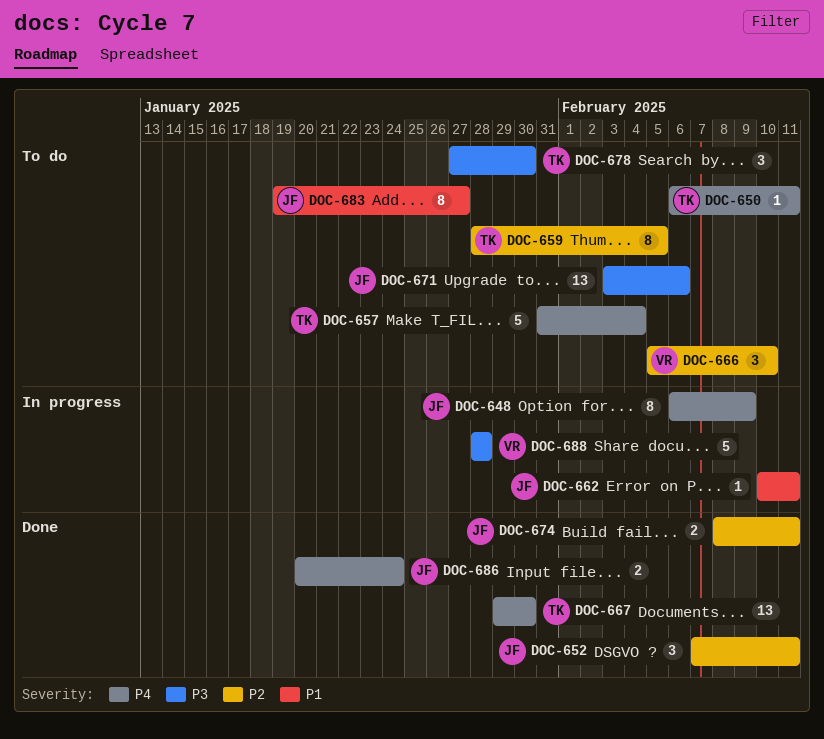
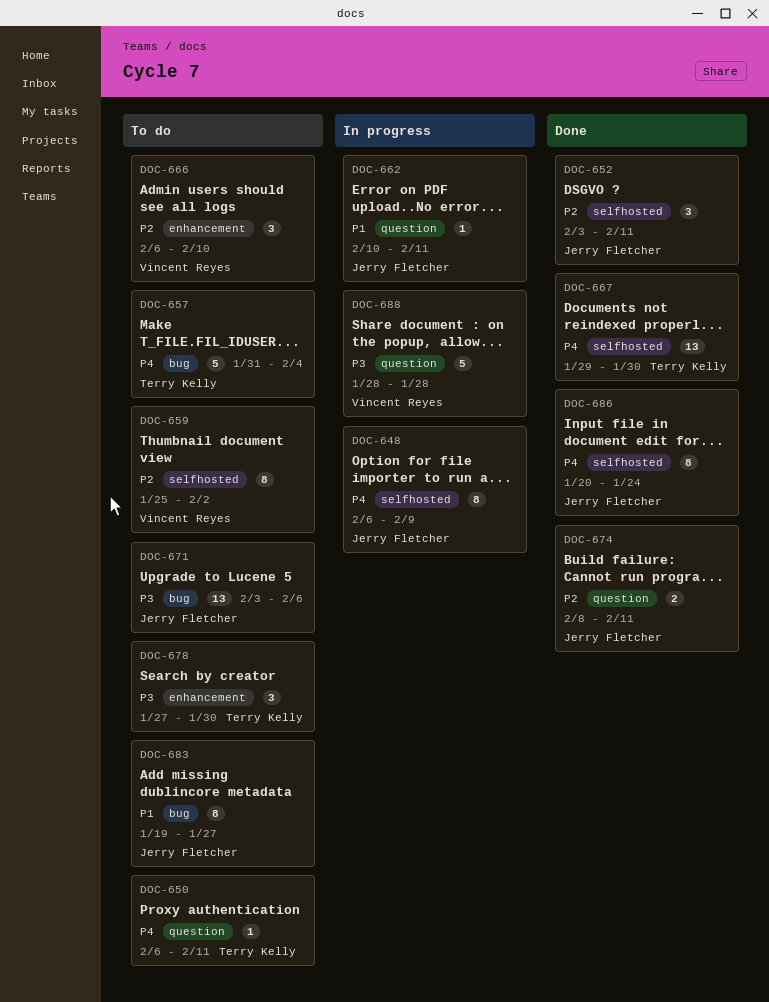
DOC-652, start: Feb 7 -> Feb 3
DOC-659, owner: Terry Kelly -> Vincent Reyes
DOC-659, start: Jan 28 -> Jan 25
DOC-659, due: Feb 5 -> Feb 2
DOC-666, start: Feb 5 -> Feb 6
DOC-686, estimate: 2 -> 8

